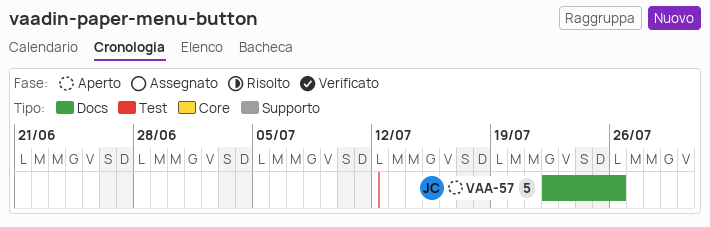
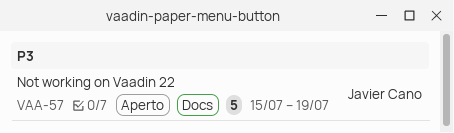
VAA-57, start: Jul 22 -> Jul 15
VAA-57, due: Jul 26 -> Jul 19

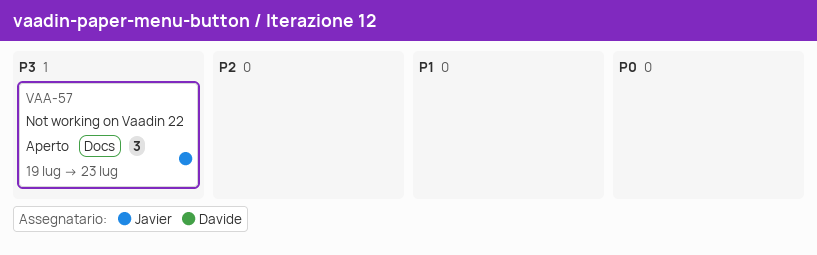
VAA-57, estimate: 5 -> 3
VAA-57, start: Jul 15 -> Jul 19
VAA-57, due: Jul 19 -> Jul 23

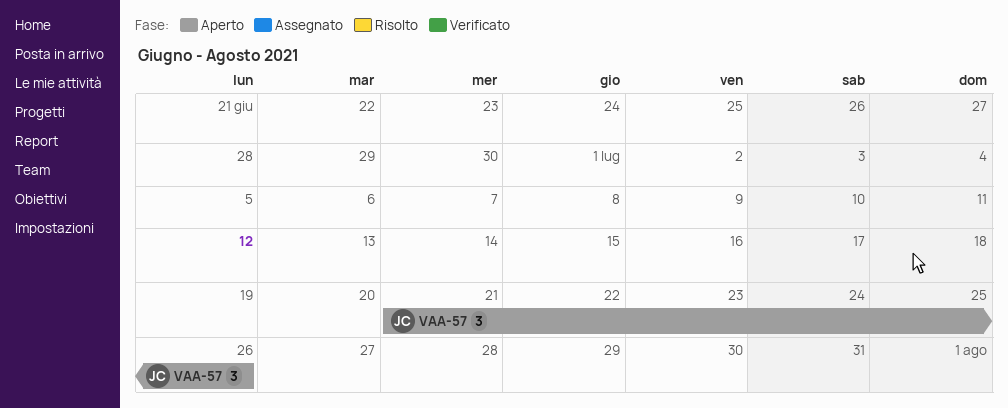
VAA-57, start: Jul 19 -> Jul 21
VAA-57, due: Jul 23 -> Jul 26

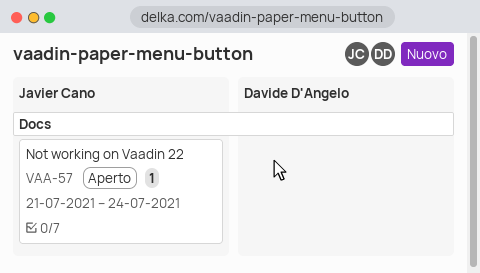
VAA-57, estimate: 3 -> 1
VAA-57, due: Jul 26 -> Jul 24

